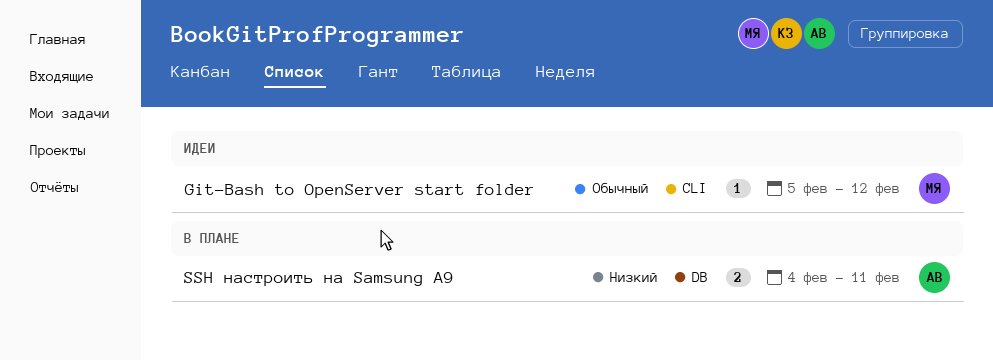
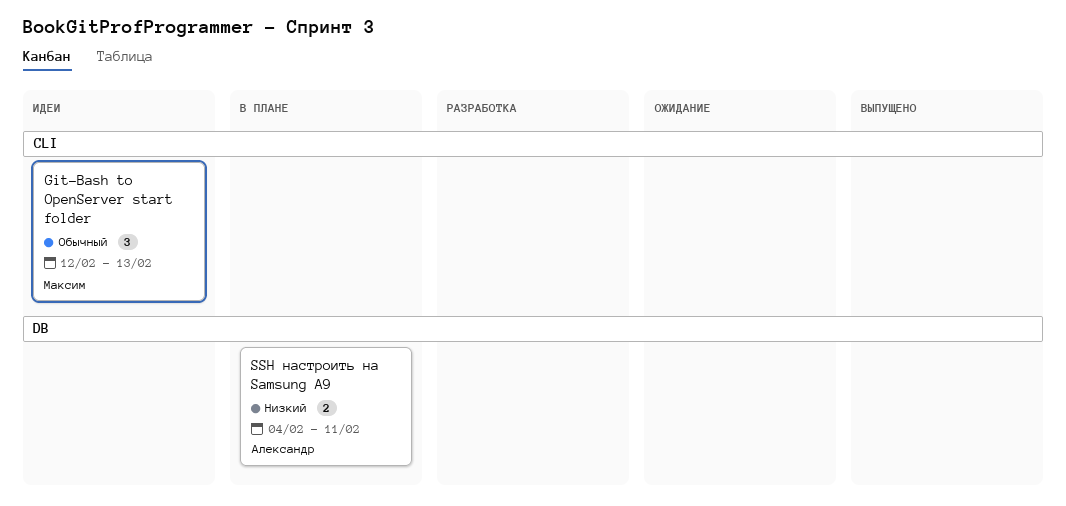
Git-Bash to OpenServer start folder, estimate: 1 -> 3
Git-Bash to OpenServer start folder, start: Feb 5 -> Feb 12
Git-Bash to OpenServer start folder, due: Feb 12 -> Feb 13

